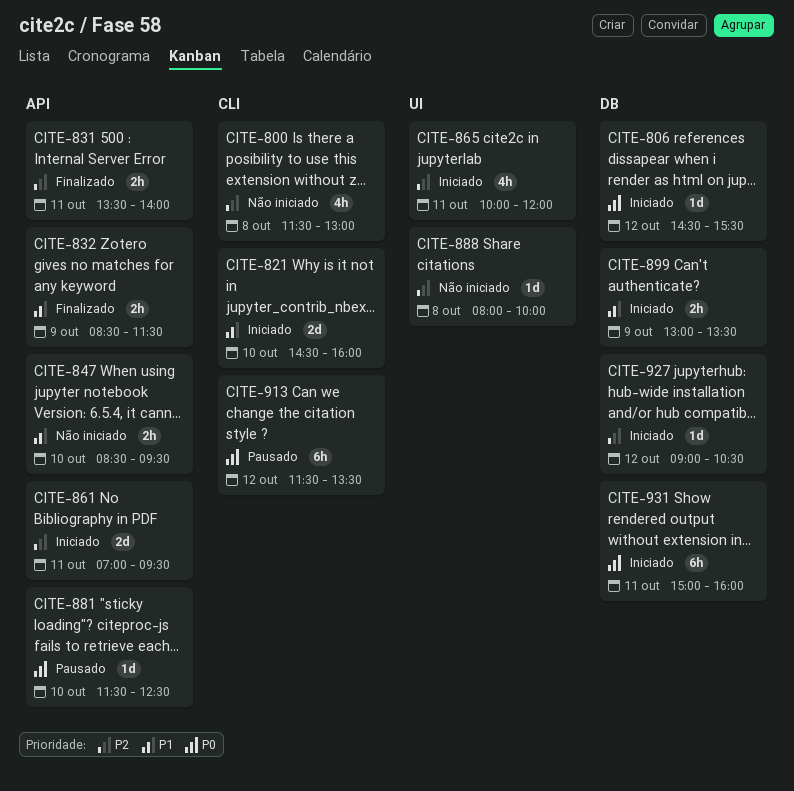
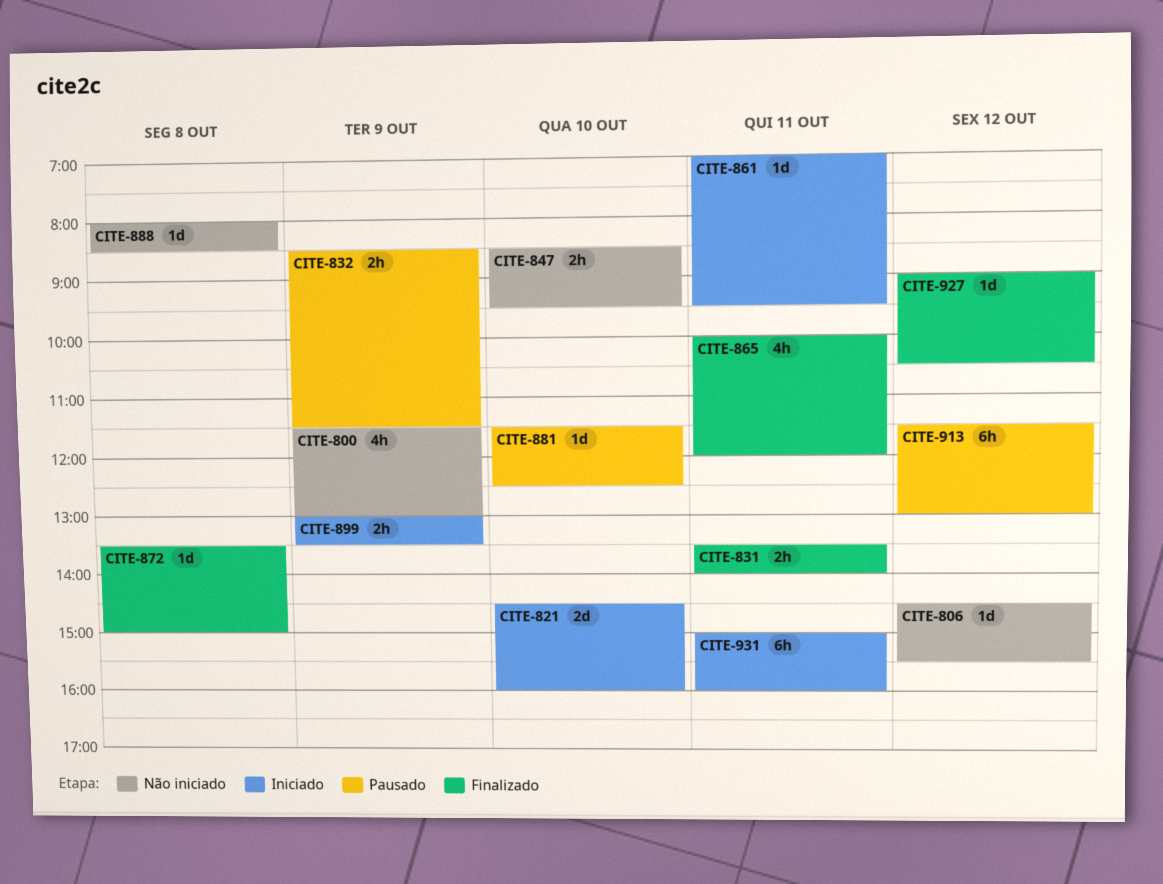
CITE-800, day: Oct 8 -> Oct 9
CITE-806, status: Iniciado -> Não iniciado
CITE-832, status: Finalizado -> Pausado
CITE-861, estimate: 2d -> 1d
CITE-865, status: Iniciado -> Finalizado
CITE-872: none -> present
CITE-888, ends: 10:00 -> 08:30
CITE-913, ends: 13:30 -> 13:00
CITE-927, status: Iniciado -> Finalizado

